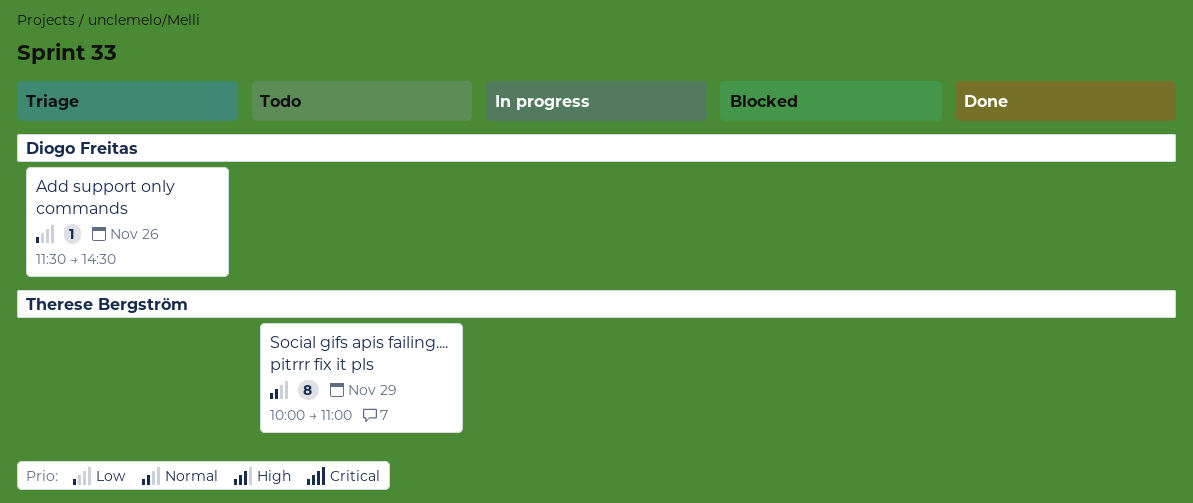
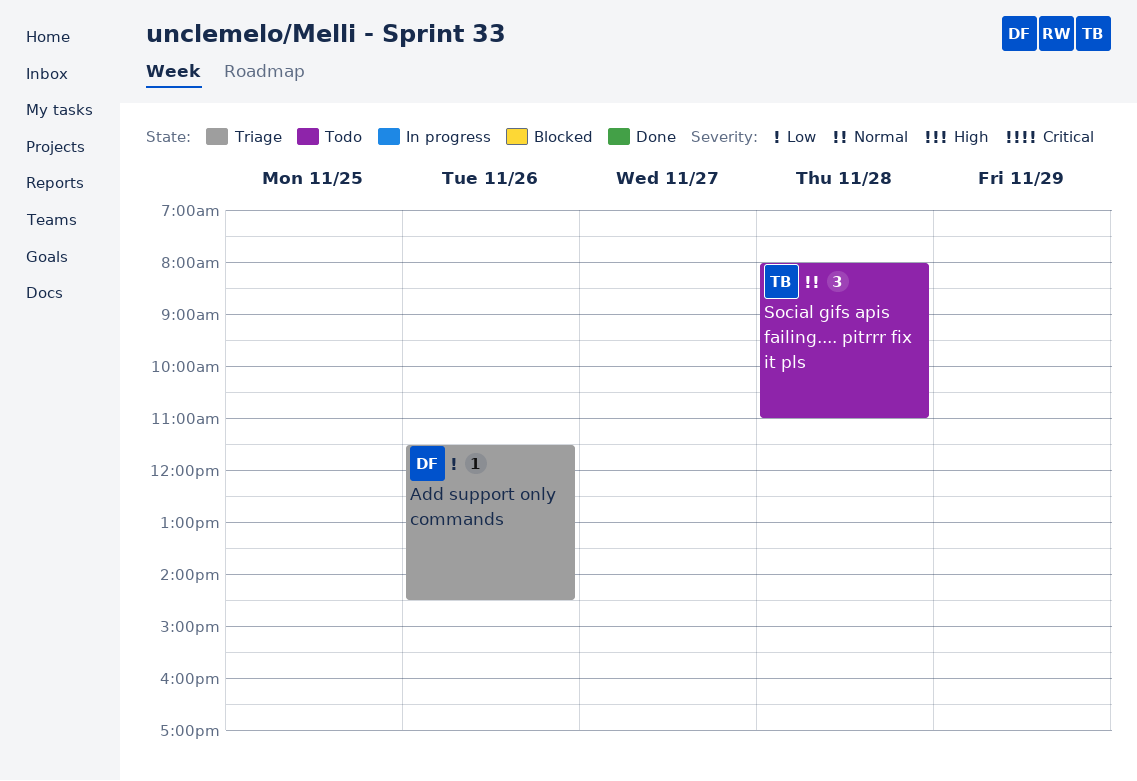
Social gifs apis failing.... pitrrr fix it pls, estimate: 8 -> 3
Social gifs apis failing.... pitrrr fix it pls, day: Nov 29 -> Nov 28
Social gifs apis failing.... pitrrr fix it pls, begins: 10:00 -> 08:00

